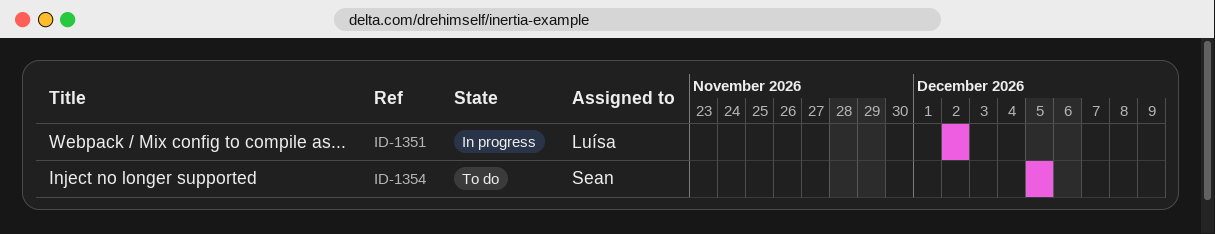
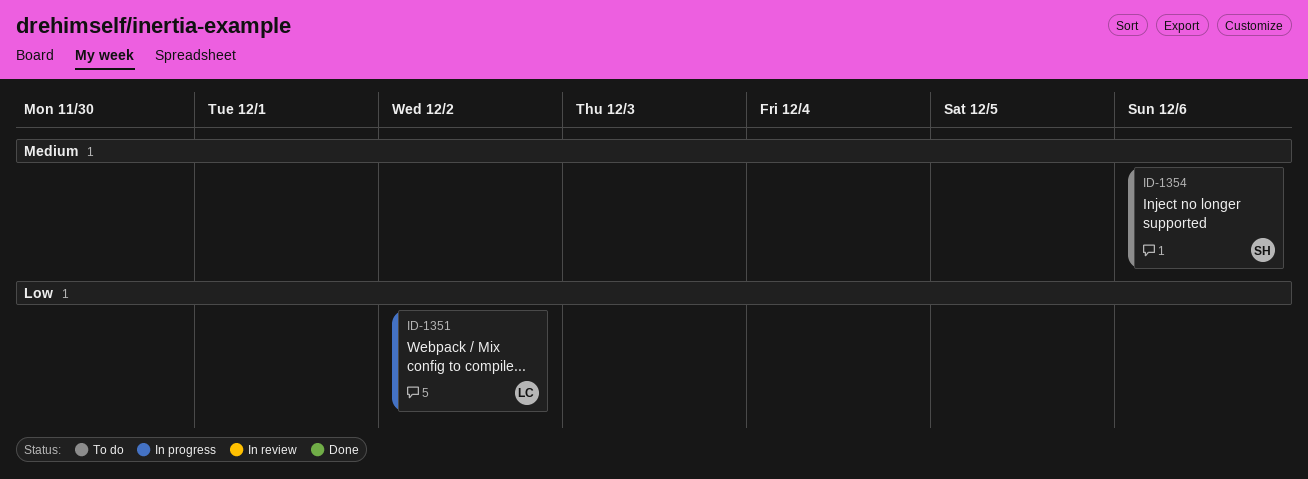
ID-1354, due: Dec 5 -> Dec 6

